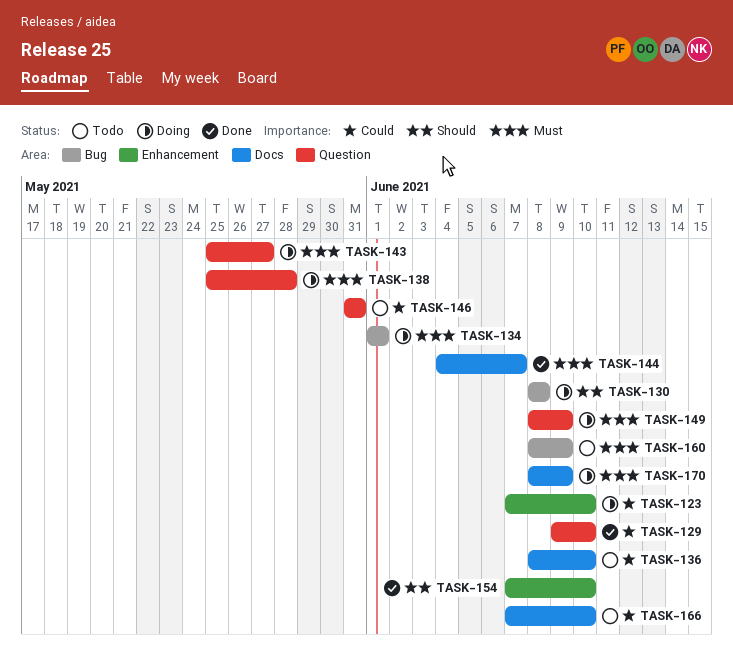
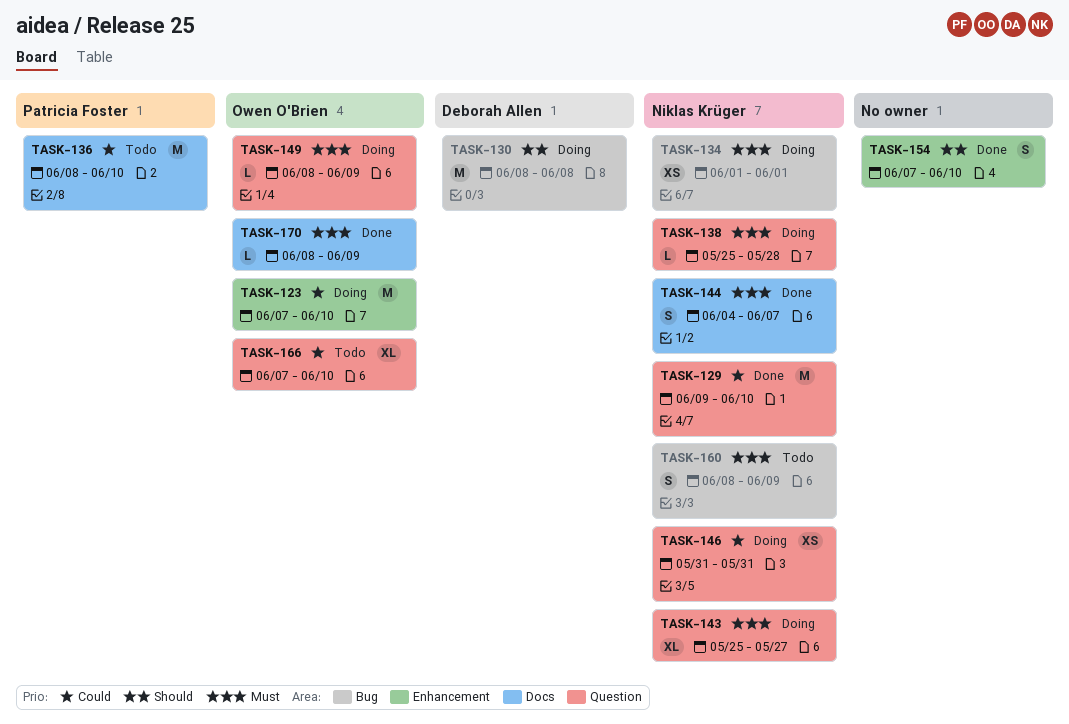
TASK-146, status: Todo -> Doing
TASK-166, label: Docs -> Question
TASK-170, status: Doing -> Done

